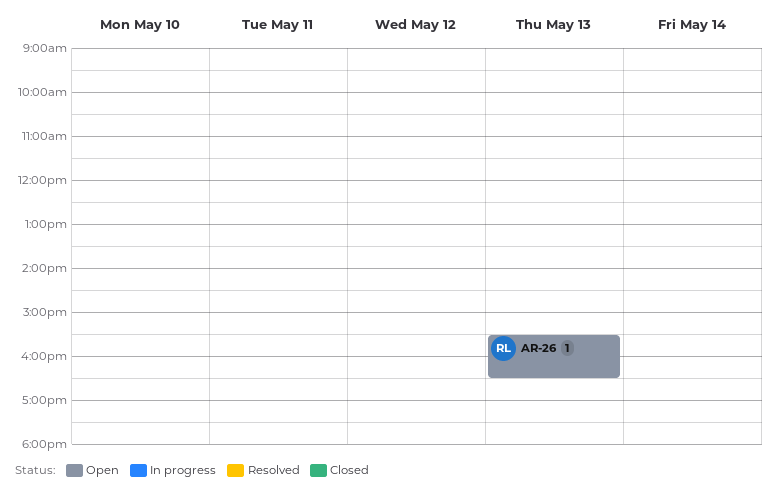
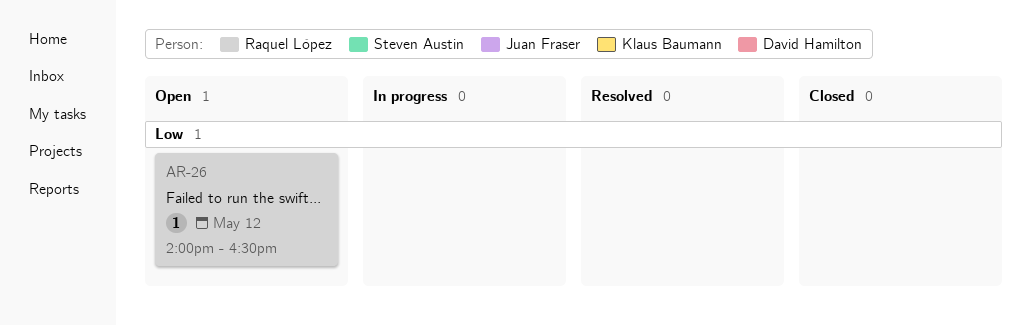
AR-26, day: May 13 -> May 12
AR-26, begins: 15:30 -> 14:00

